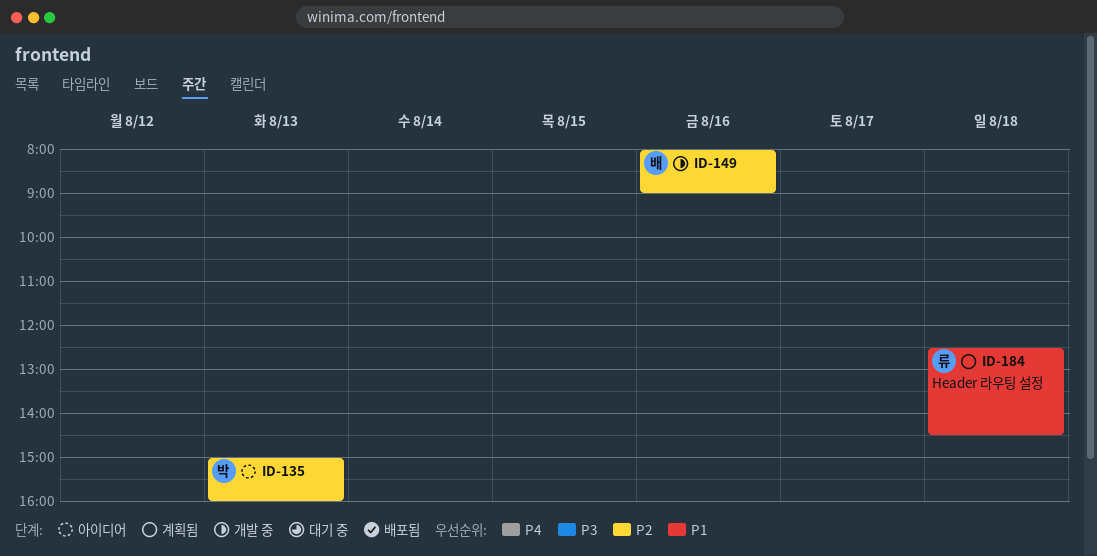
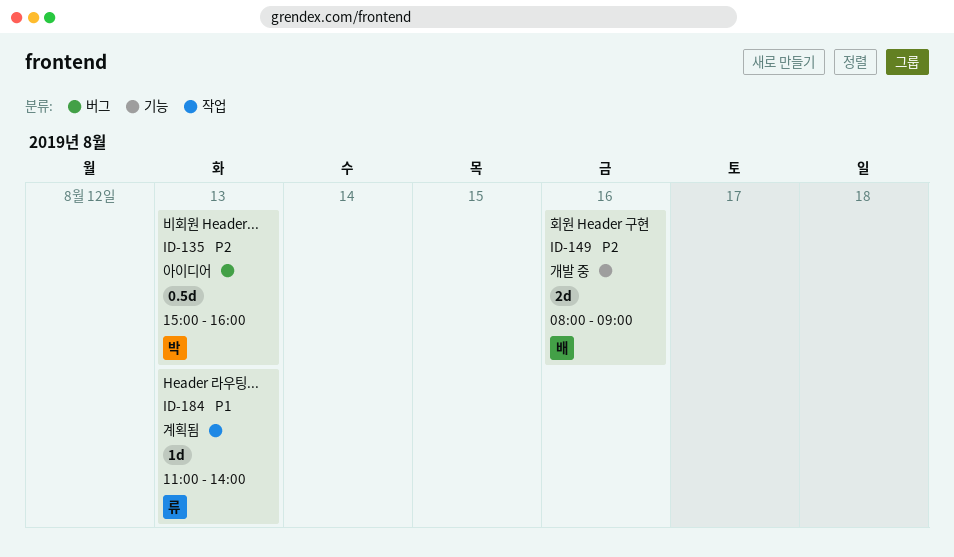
ID-184, day: Aug 18 -> Aug 13
ID-184, begins: 12:30 -> 11:00
ID-184, ends: 14:30 -> 14:00

